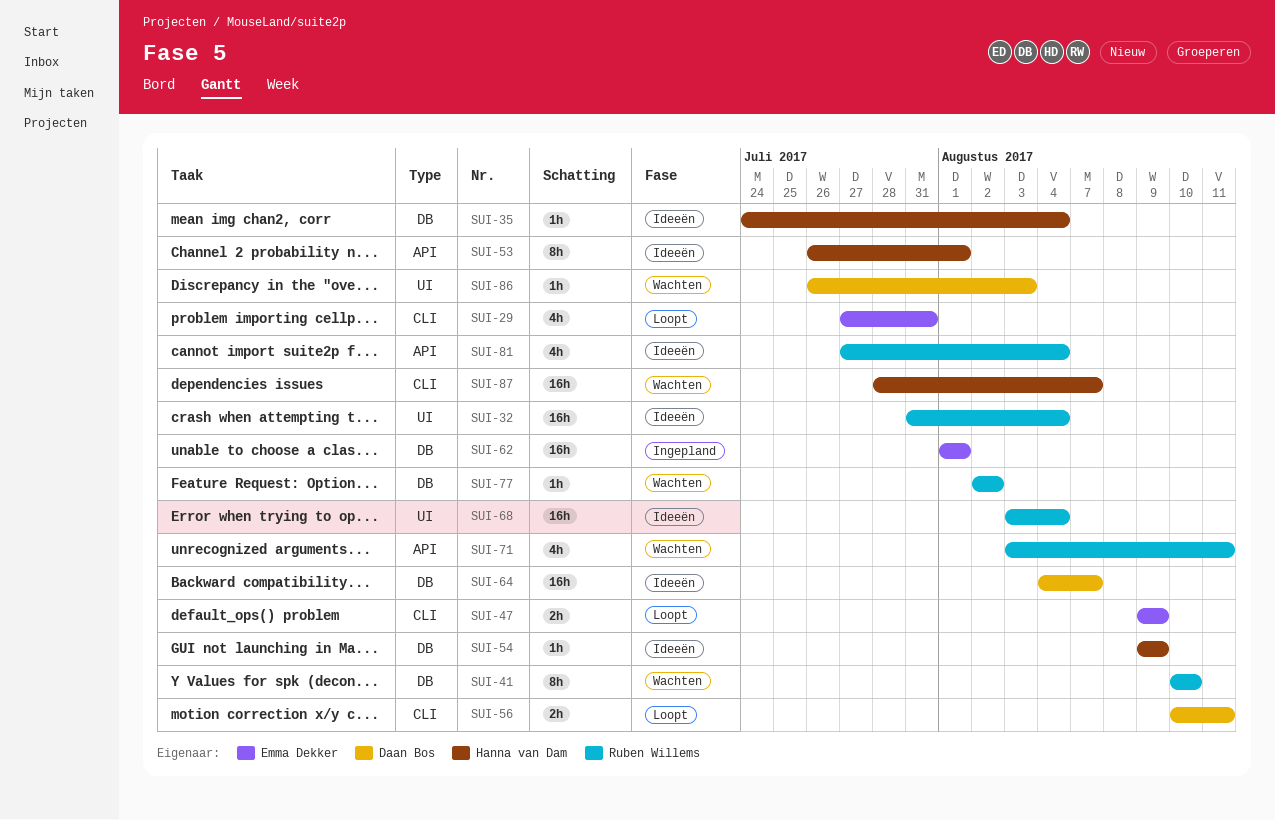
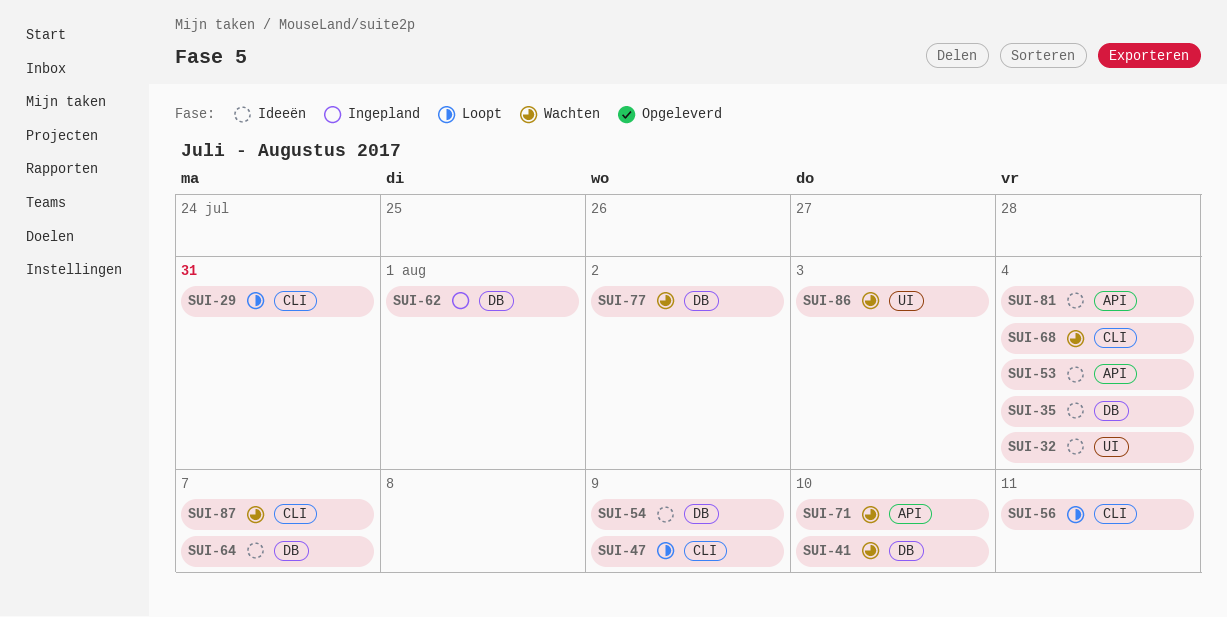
SUI-53, due: Aug 1 -> Aug 4
SUI-68, status: Ideeën -> Wachten
SUI-68, label: UI -> CLI
SUI-71, due: Aug 11 -> Aug 10

